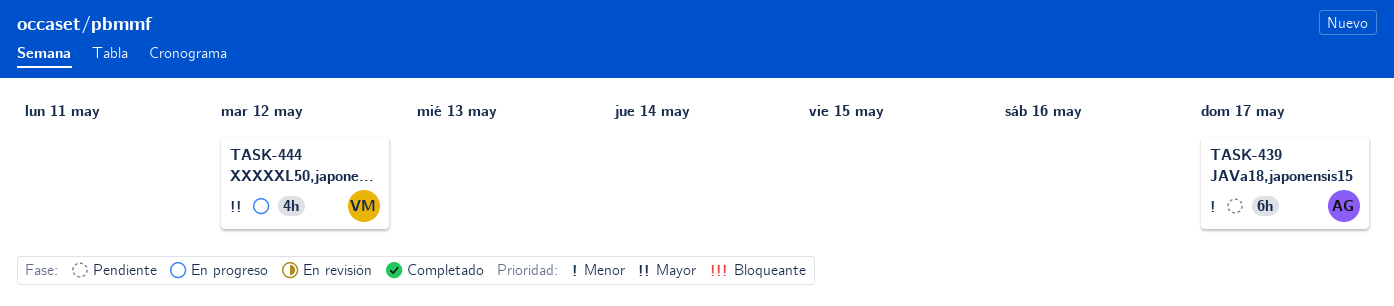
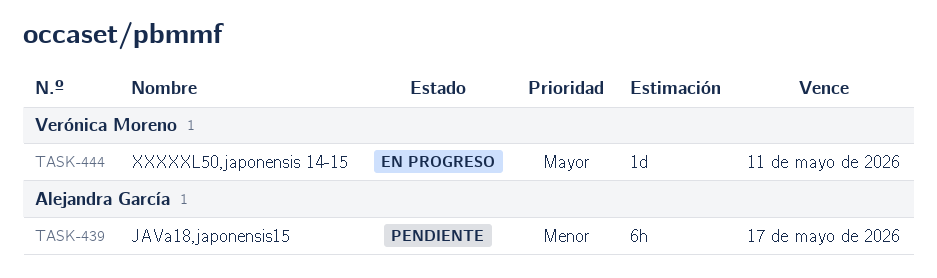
TASK-444, estimate: 4h -> 1d
TASK-444, due: May 12 -> May 11

